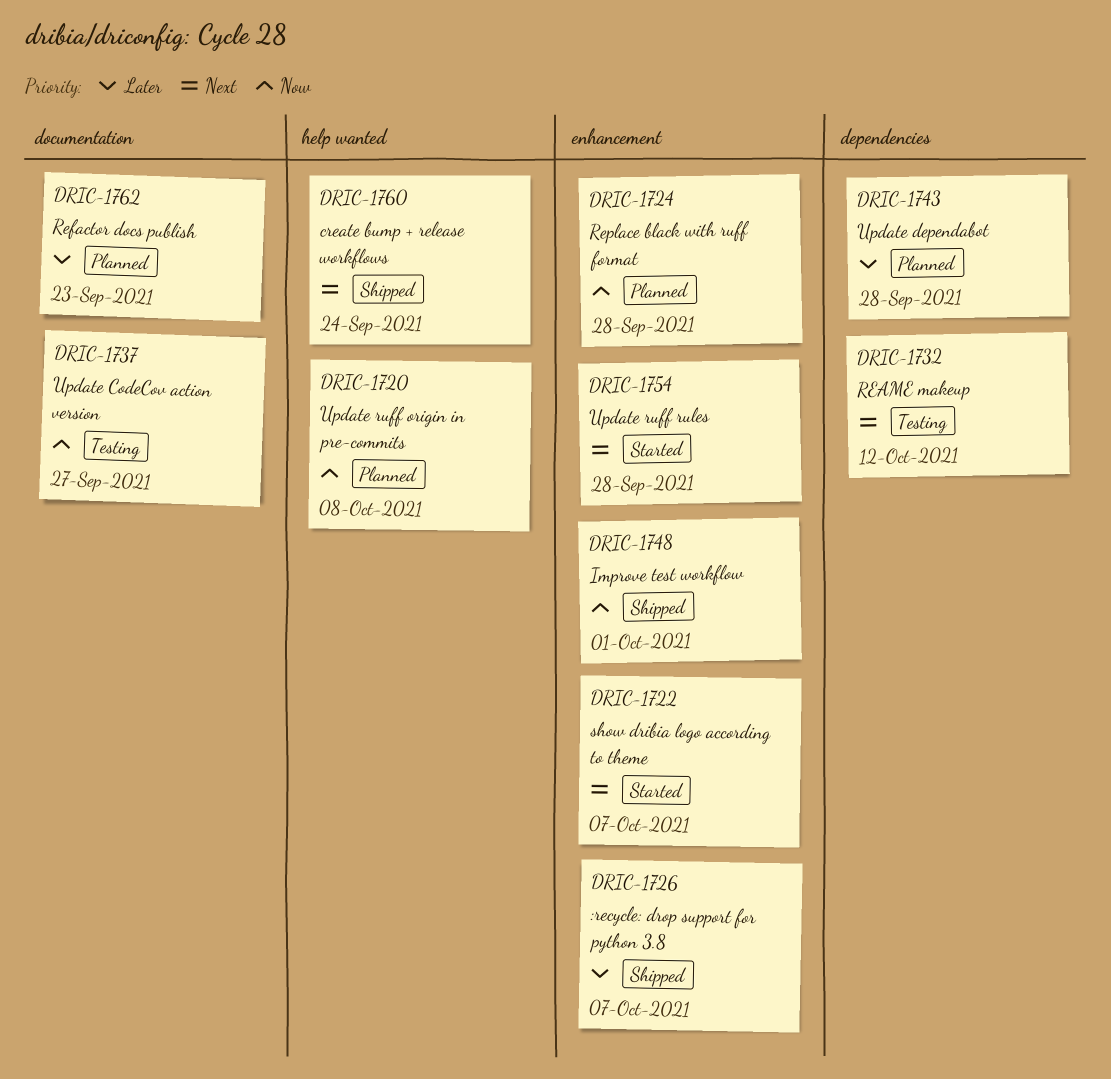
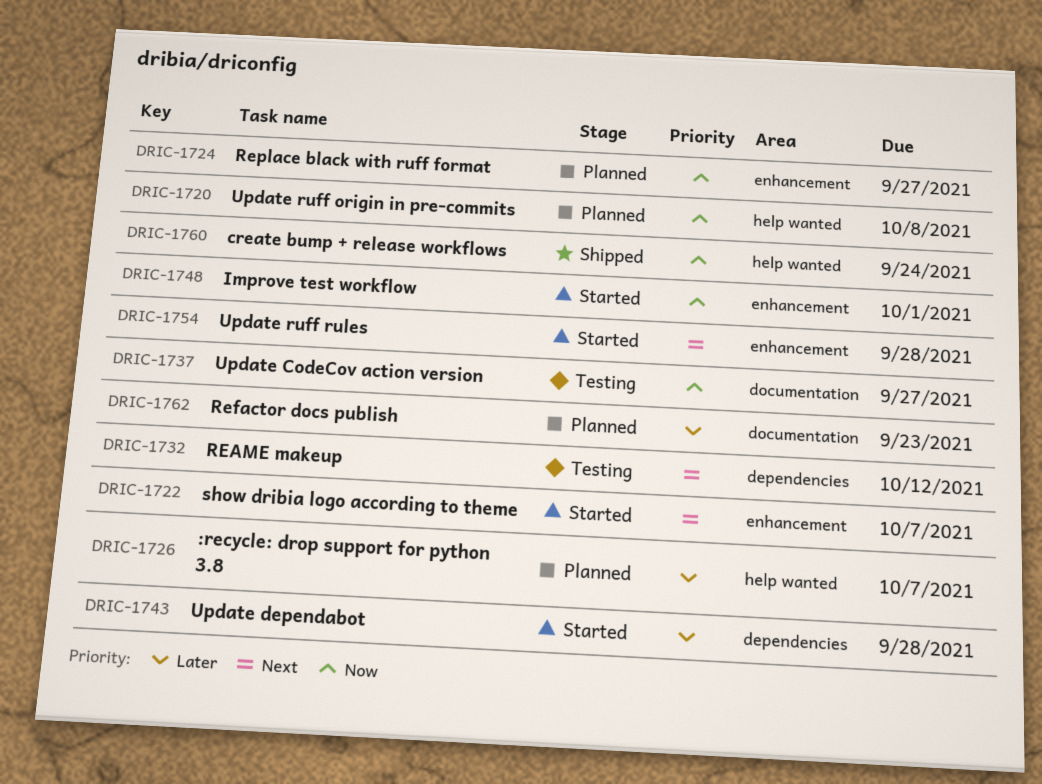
DRIC-1724, due: Sep 28 -> Sep 27
DRIC-1726, status: Shipped -> Planned
DRIC-1726, label: enhancement -> help wanted
DRIC-1743, status: Planned -> Started
DRIC-1748, status: Shipped -> Started
DRIC-1760, priority: Next -> Now

